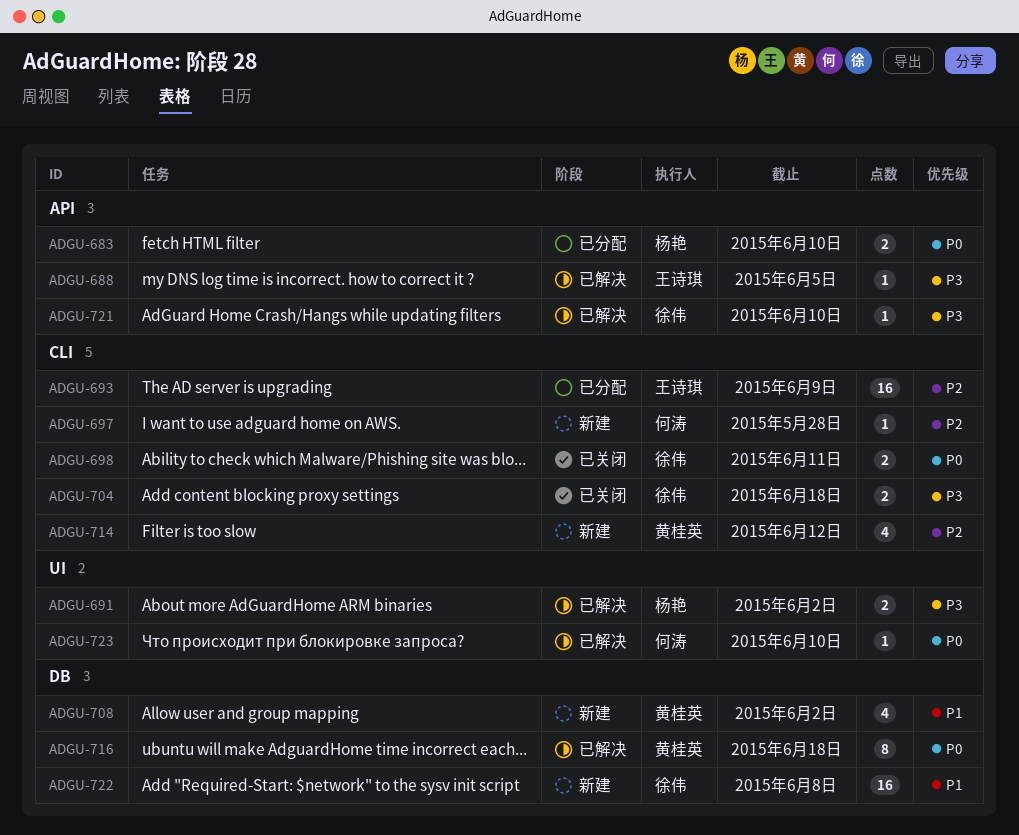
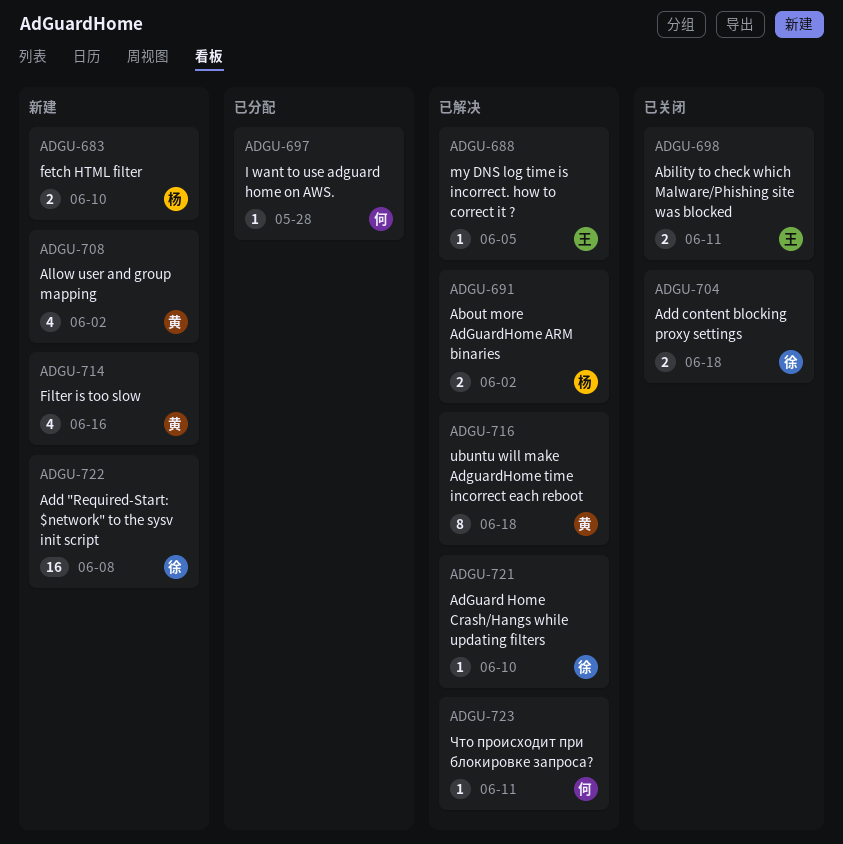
ADGU-683, status: 已分配 -> 新建
ADGU-693: present -> none
ADGU-697, status: 新建 -> 已分配
ADGU-698, owner: 徐伟 -> 王诗琪
ADGU-714, due: Jun 12 -> Jun 16
ADGU-723, due: Jun 10 -> Jun 11

